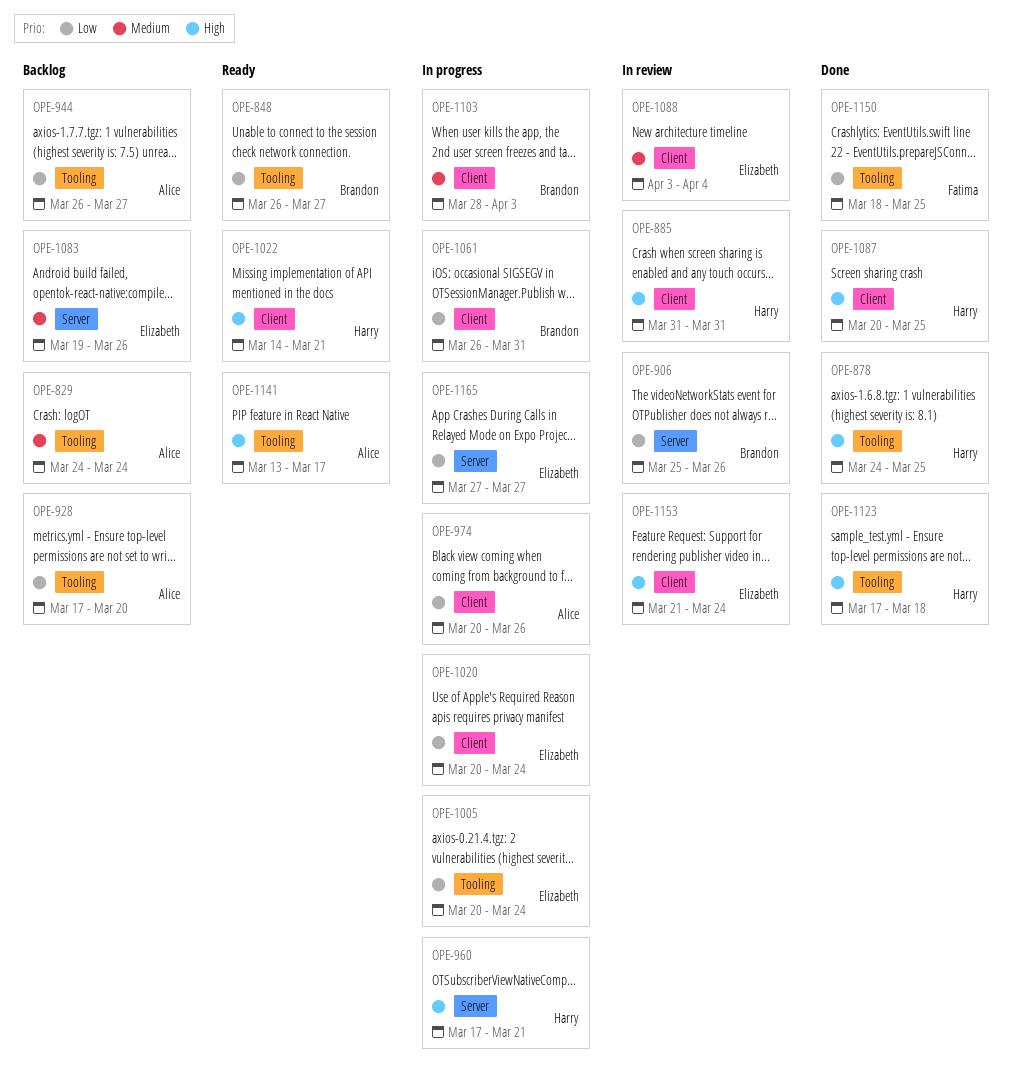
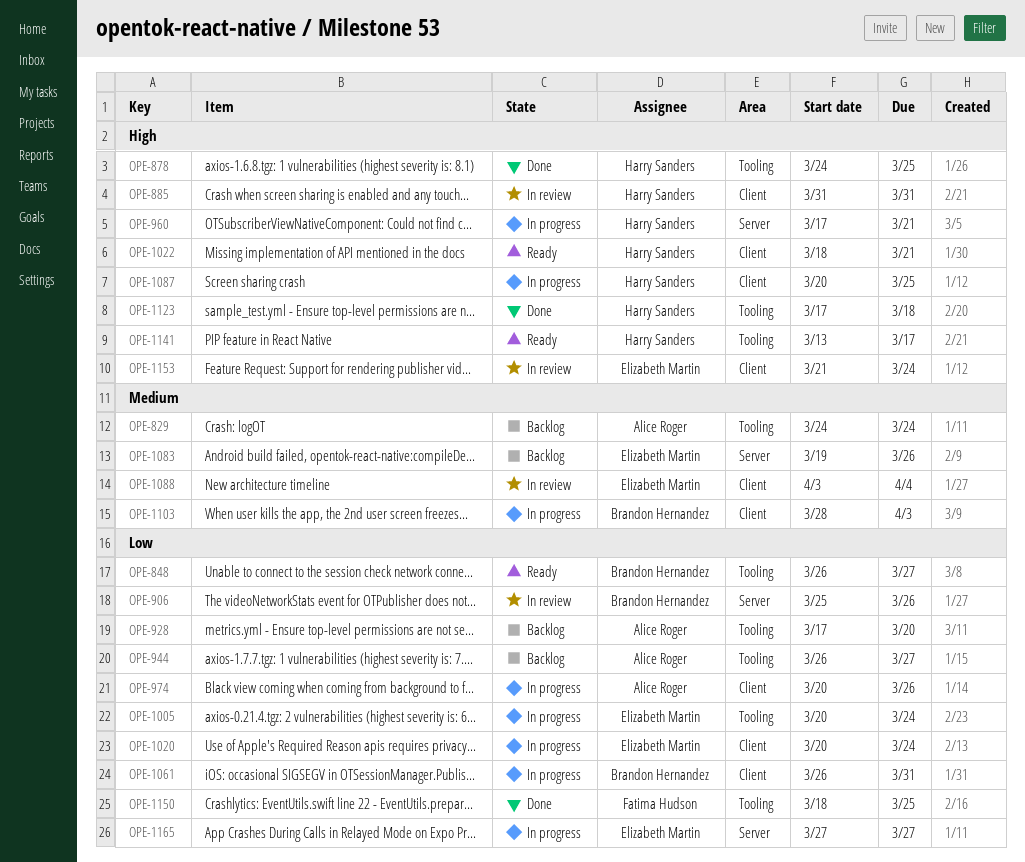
OPE-1022, start: Mar 14 -> Mar 18
OPE-1087, status: Done -> In progress
OPE-1141, owner: Alice Roger -> Harry Sanders

